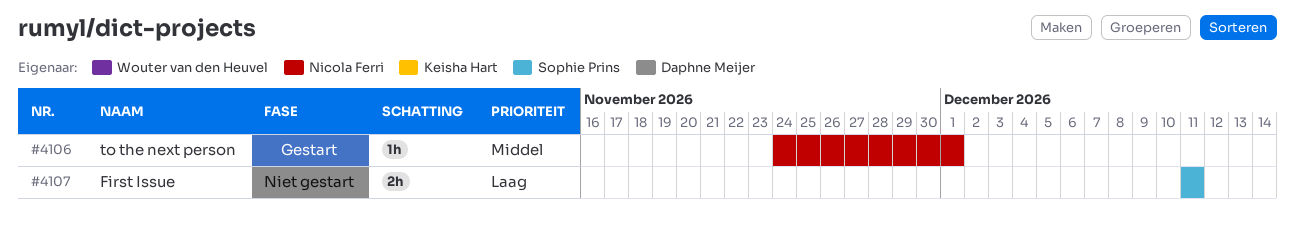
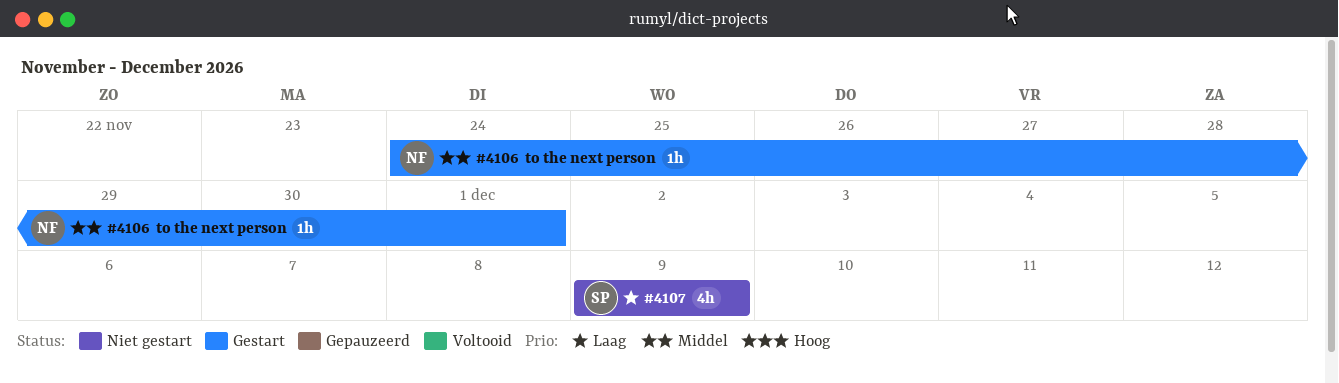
#4107, estimate: 2h -> 4h
#4107, start: Dec 11 -> Dec 9
#4107, due: Dec 11 -> Dec 9

